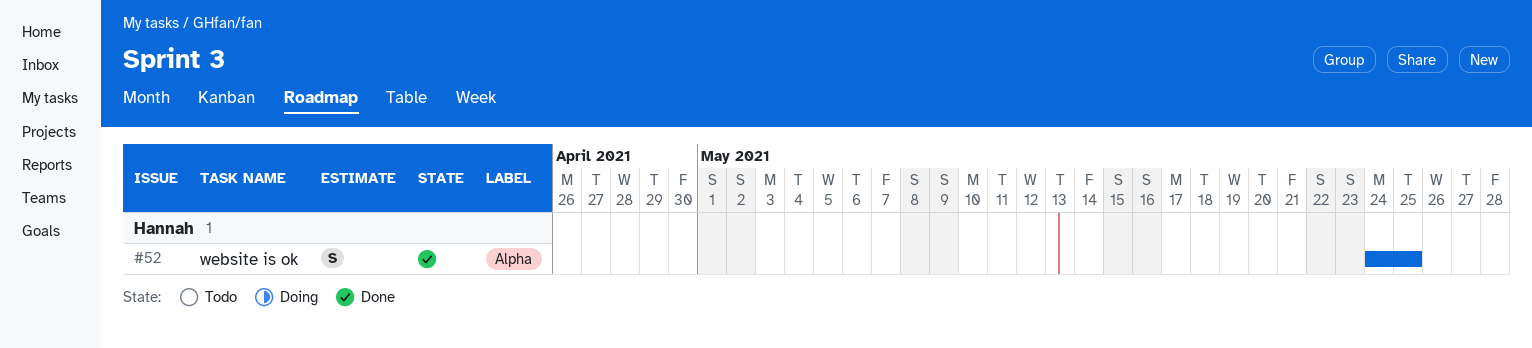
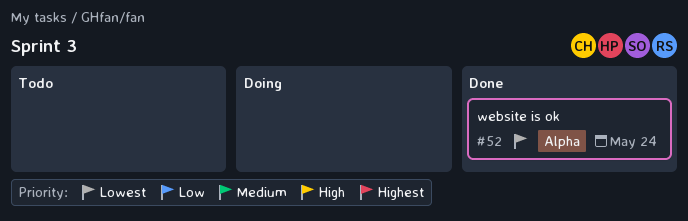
#52, due: May 25 -> May 24

